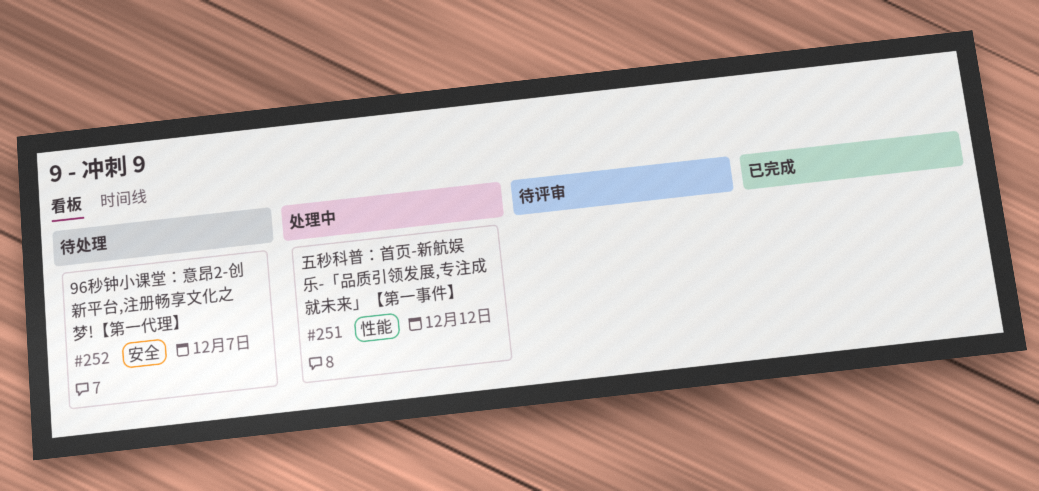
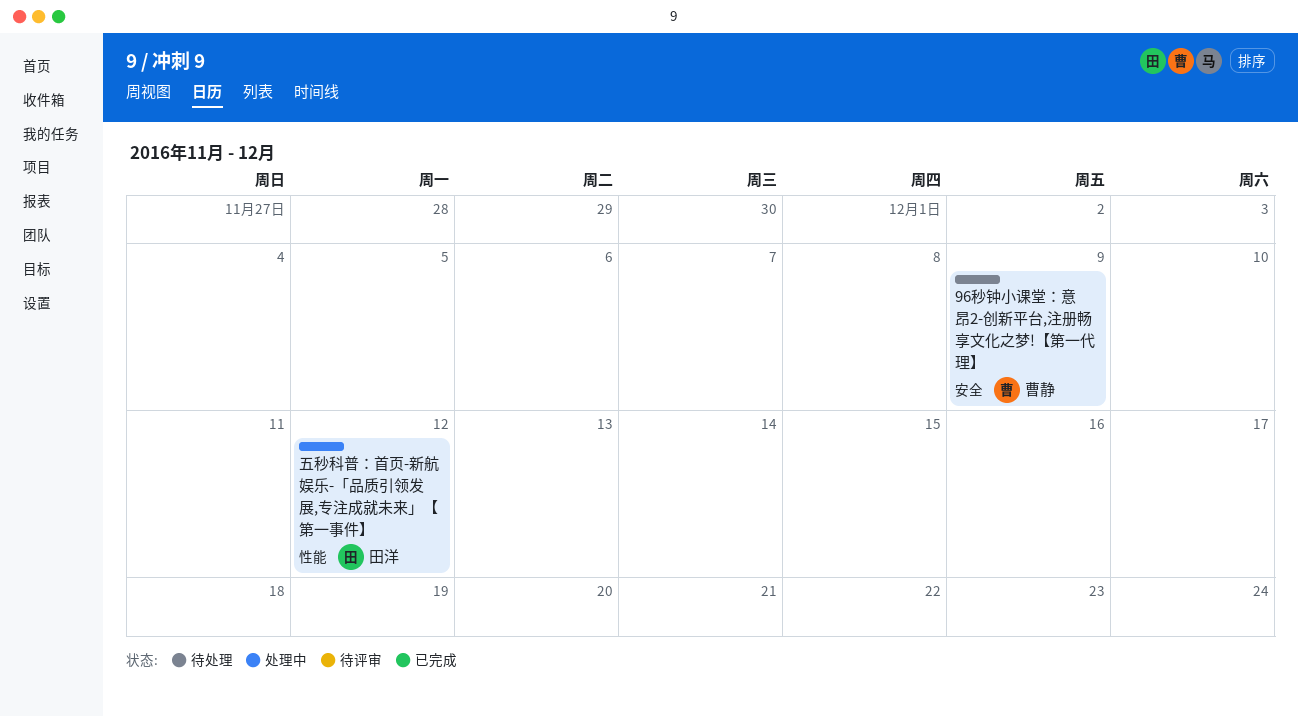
96秒钟小课堂：意昂2-创新平台,注册畅享文化之梦!【第一代理】, due: Dec 7 -> Dec 9

